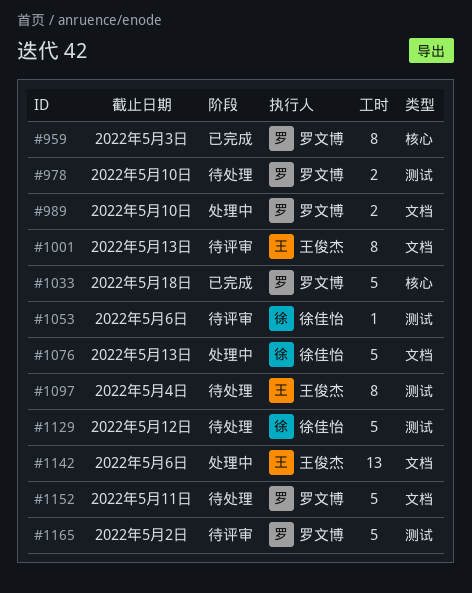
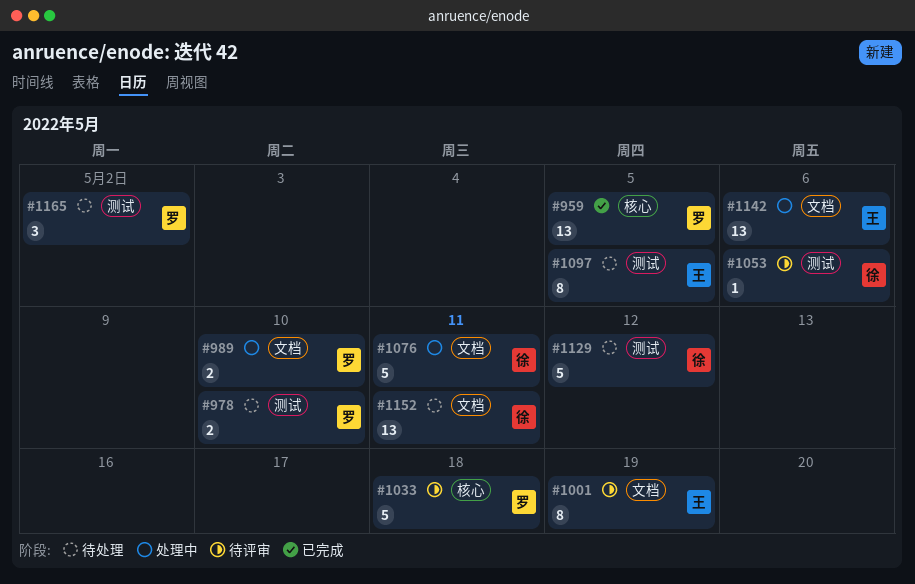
#959, estimate: 8 -> 13
#959, due: May 3 -> May 5
#1001, due: May 13 -> May 19
#1033, status: 已完成 -> 待评审
#1076, due: May 13 -> May 11
#1097, due: May 4 -> May 5
#1152, owner: 罗文博 -> 徐佳怡
#1152, estimate: 5 -> 13
#1165, status: 待评审 -> 待处理
#1165, estimate: 5 -> 3

